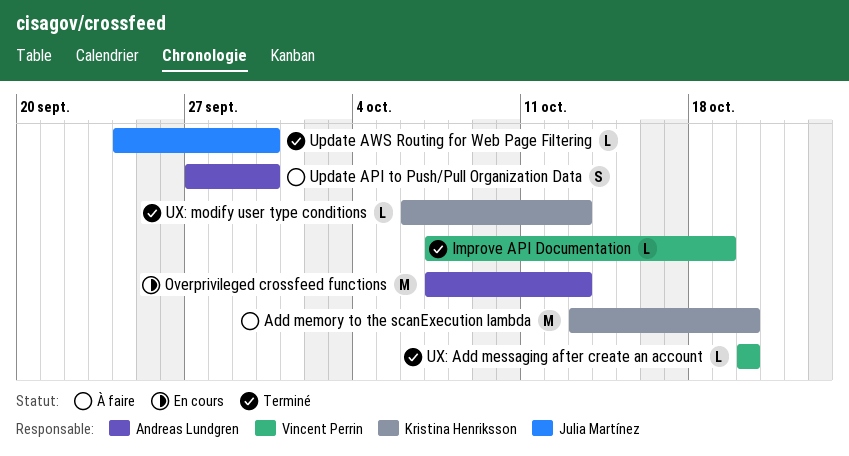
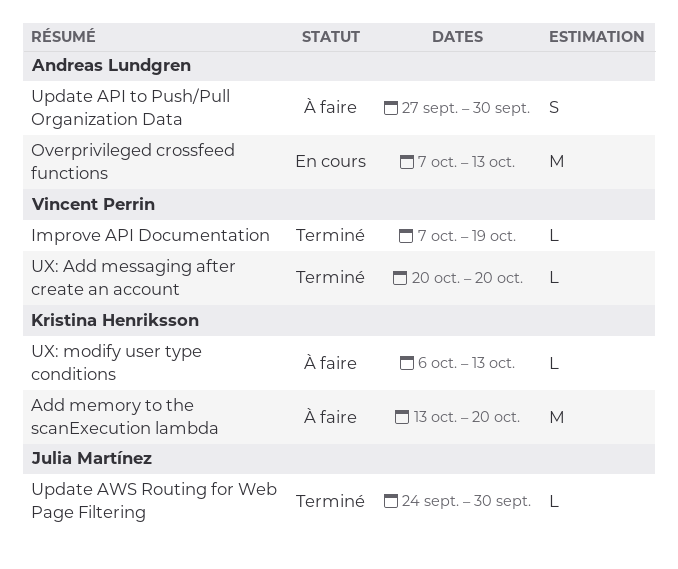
UX: modify user type conditions, status: Terminé -> À faire

